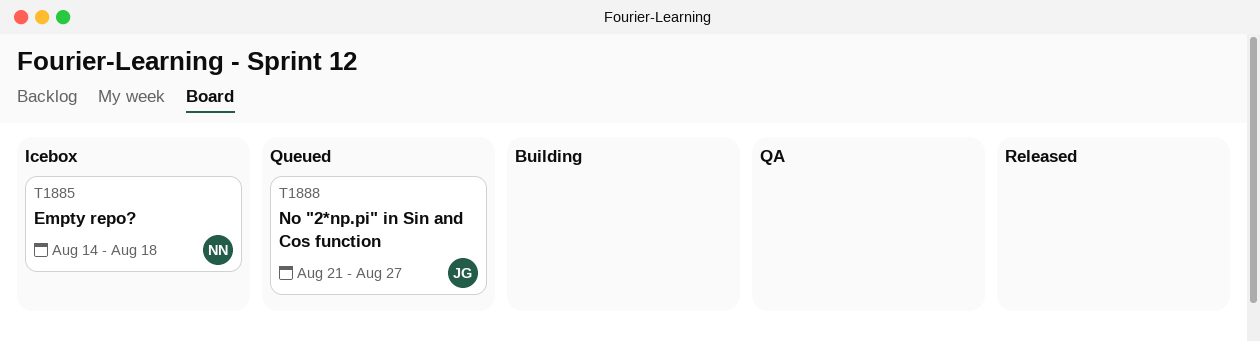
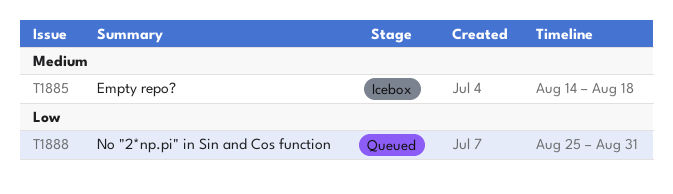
T1888, start: Aug 21 -> Aug 25
T1888, due: Aug 27 -> Aug 31

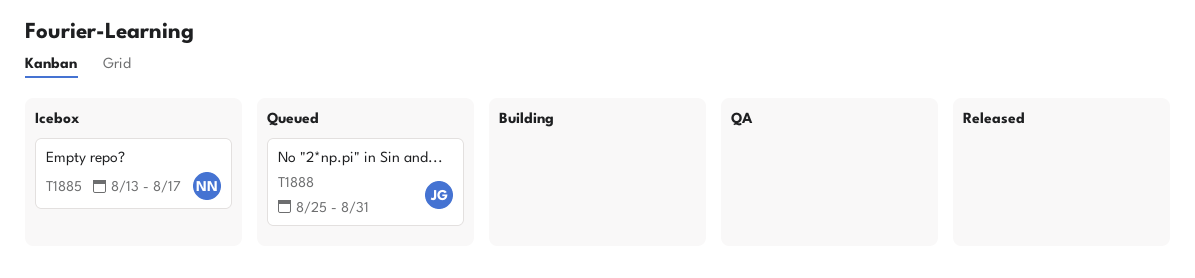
T1885, start: Aug 14 -> Aug 13
T1885, due: Aug 18 -> Aug 17

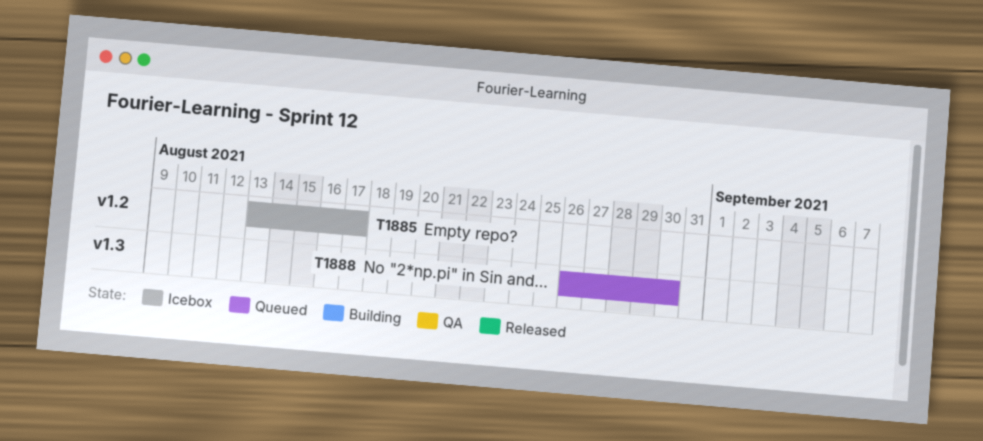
T1888, start: Aug 25 -> Aug 26
T1888, due: Aug 31 -> Aug 30

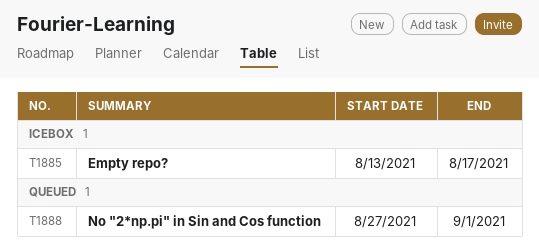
T1888, start: Aug 26 -> Aug 27
T1888, due: Aug 30 -> Sep 1

